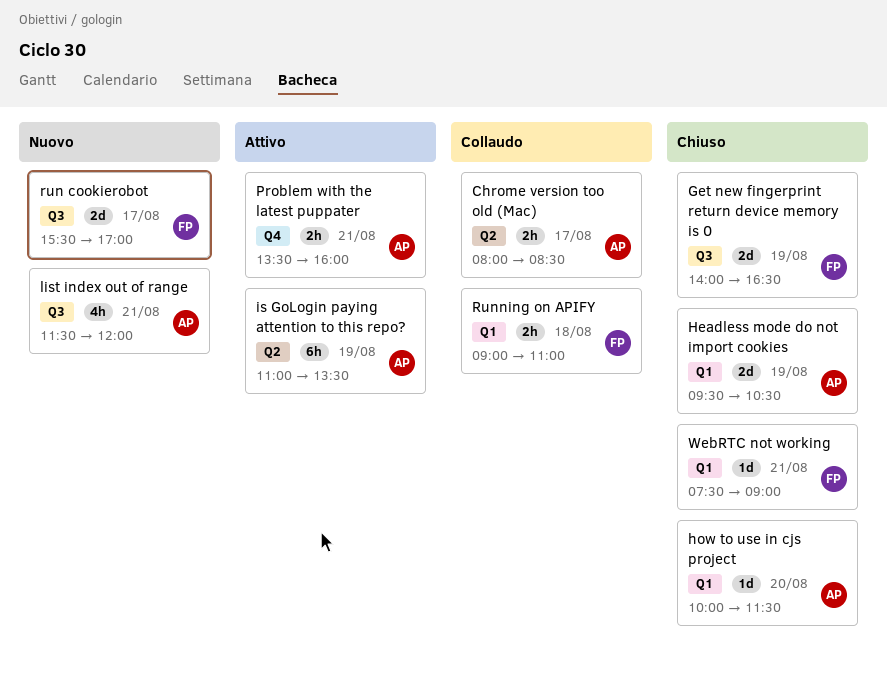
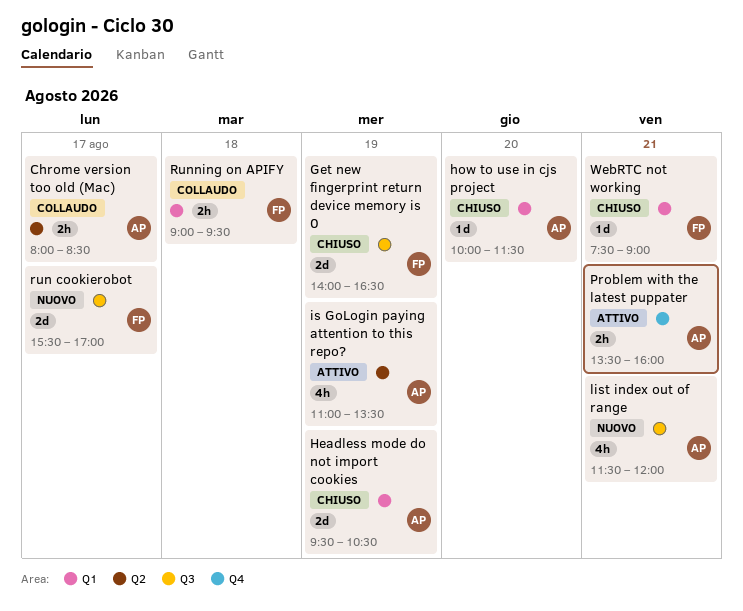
is GoLogin paying attention to this repo?, estimate: 6h -> 4h
Running on APIFY, ends: 11:00 -> 09:30

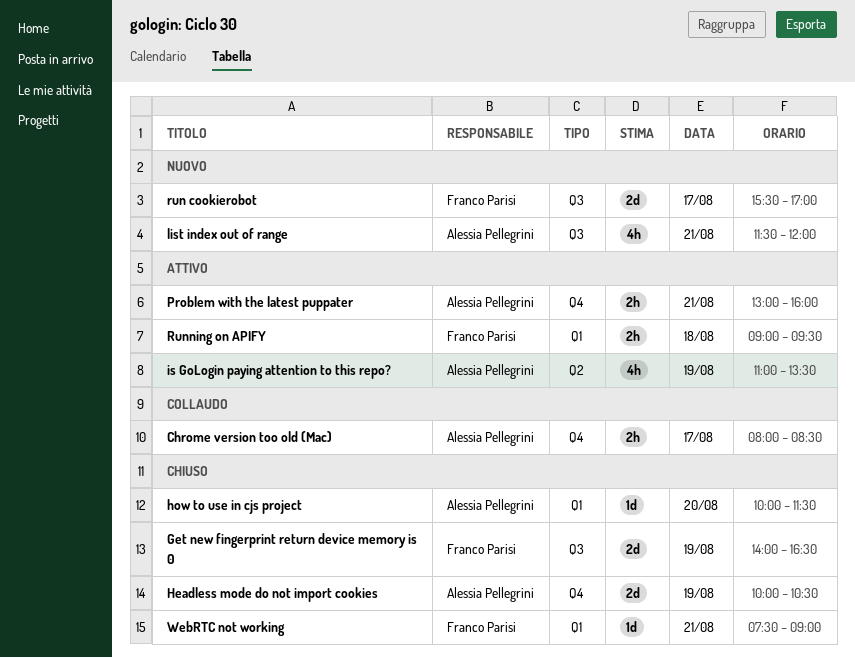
Chrome version too old (Mac), label: Q2 -> Q4
Headless mode do not import cookies, label: Q1 -> Q4
Headless mode do not import cookies, begins: 09:30 -> 10:00
Problem with the latest puppater, begins: 13:30 -> 13:00
Running on APIFY, status: Collaudo -> Attivo

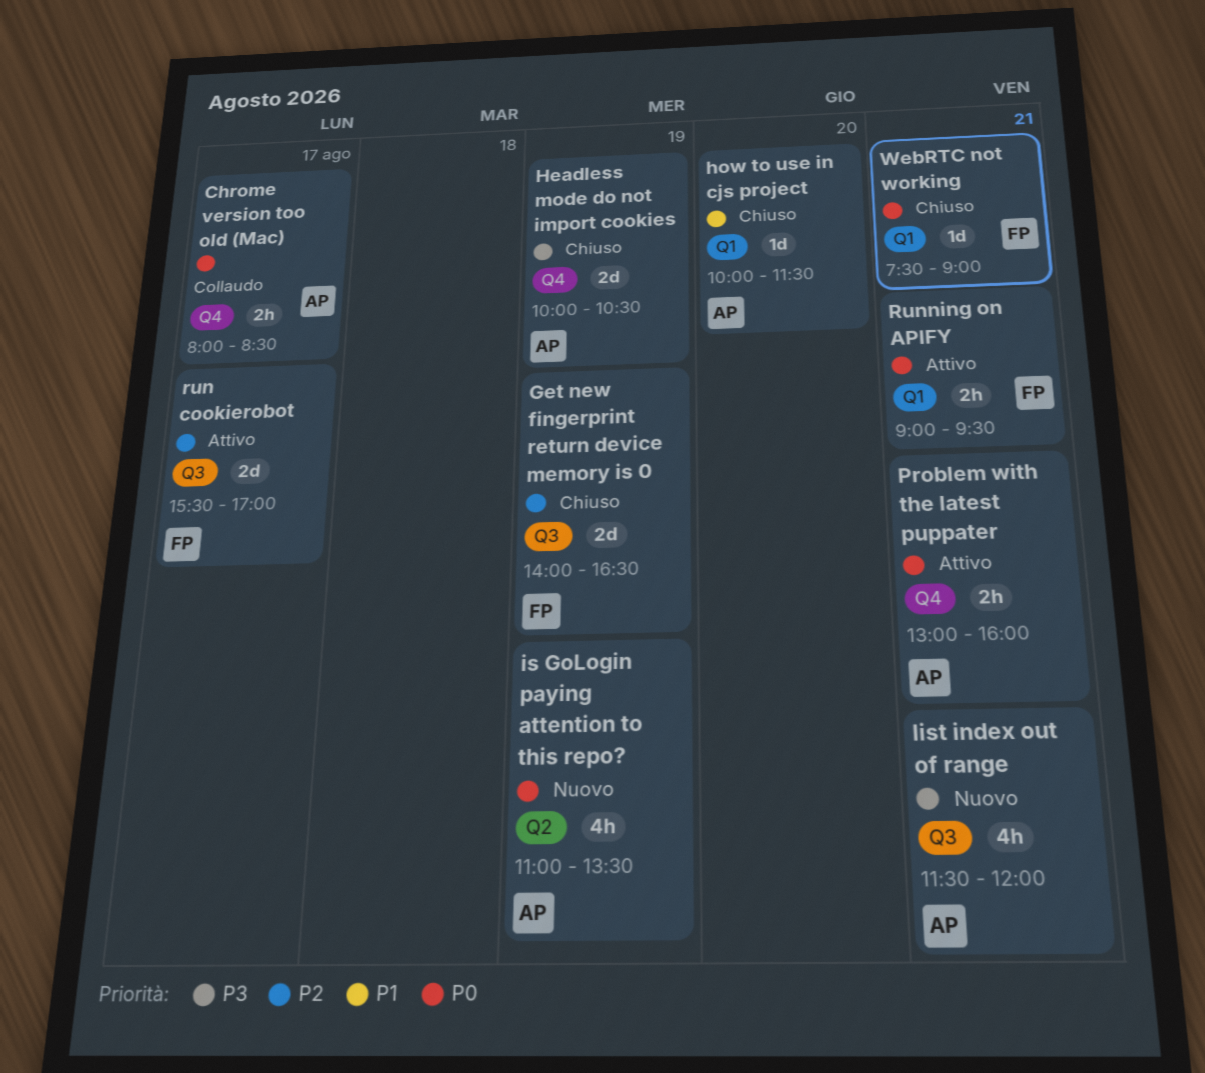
is GoLogin paying attention to this repo?, status: Attivo -> Nuovo
run cookierobot, status: Nuovo -> Attivo
Running on APIFY, day: Aug 18 -> Aug 21

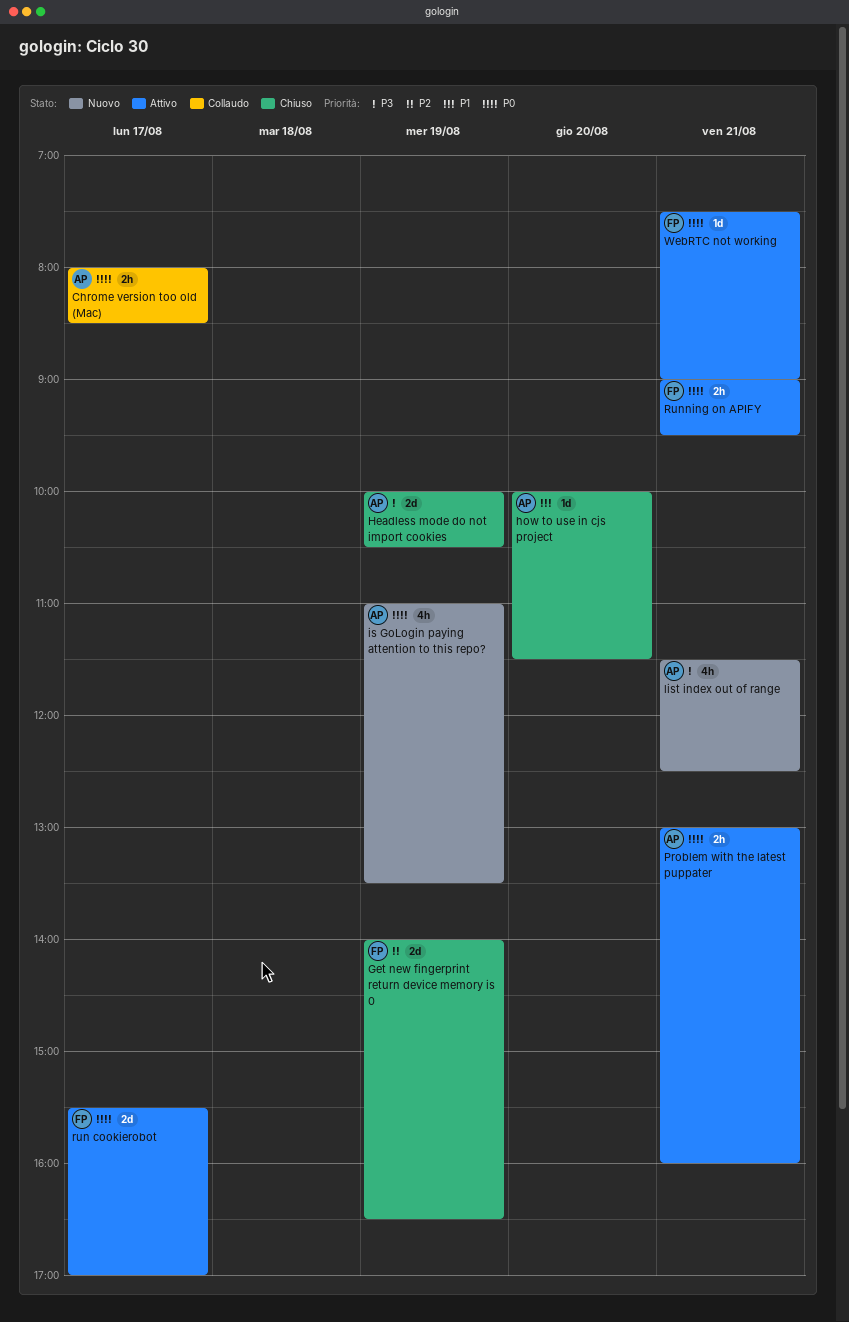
list index out of range, ends: 12:00 -> 12:30
run cookierobot, priority: P2 -> P0
WebRTC not working, status: Chiuso -> Attivo

